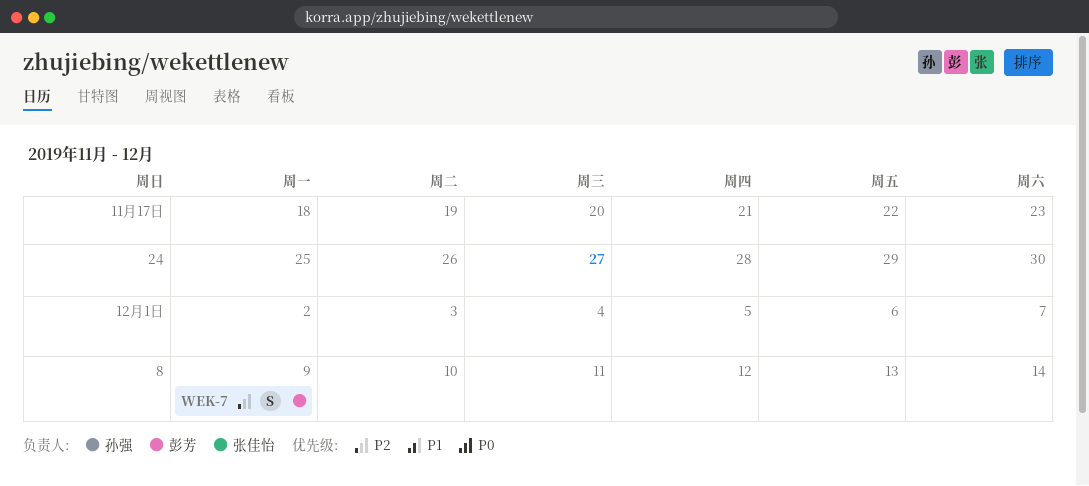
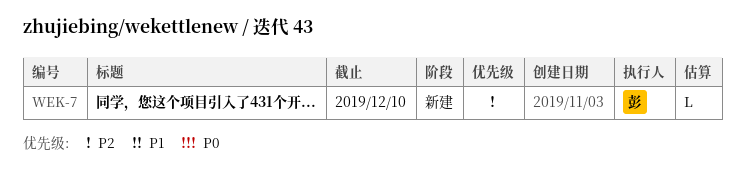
WEK-7, estimate: S -> L
WEK-7, due: Dec 9 -> Dec 10

